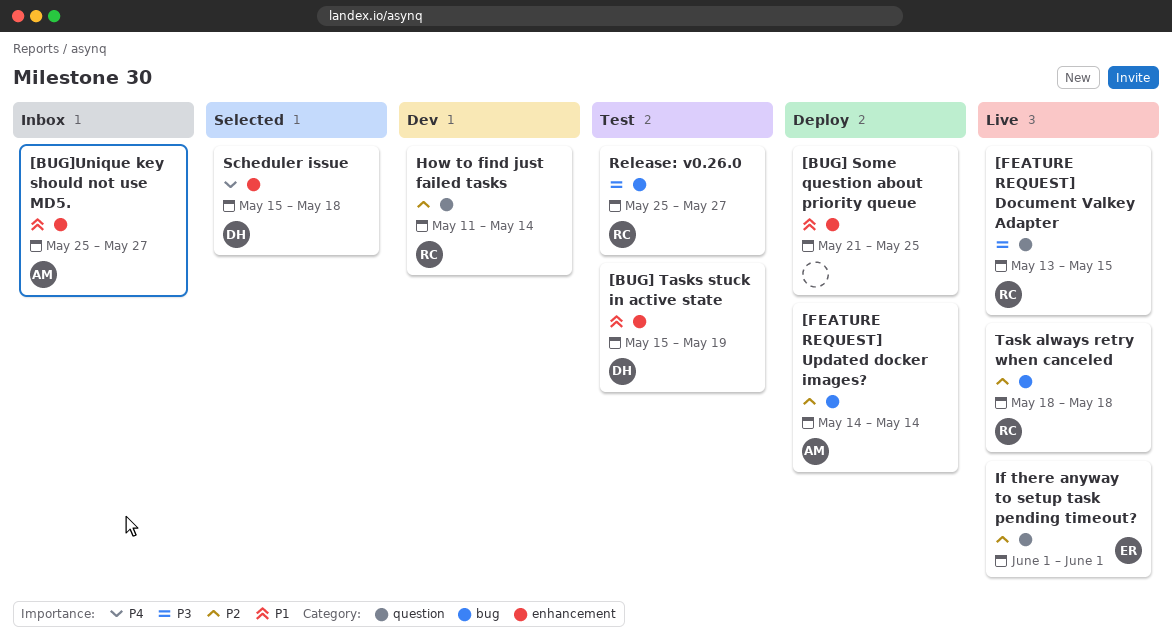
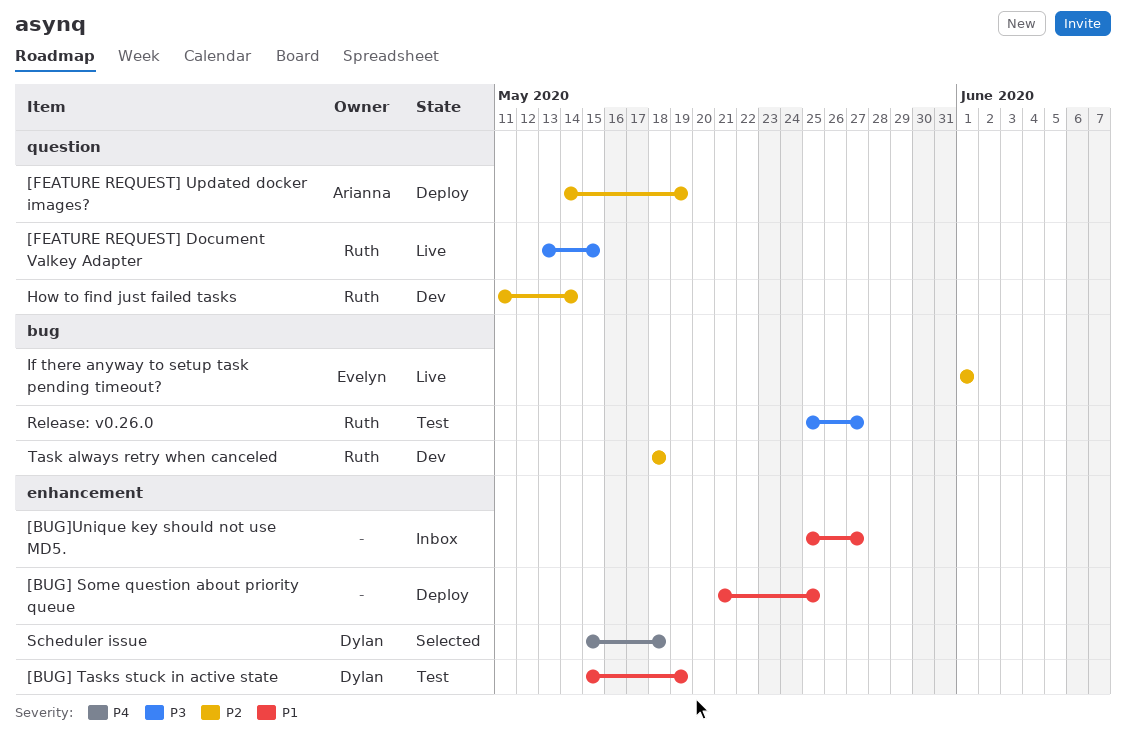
[BUG]Unique key should not use MD5., owner: Arianna -> none
[FEATURE REQUEST] Updated docker images?, label: bug -> question
[FEATURE REQUEST] Updated docker images?, due: May 14 -> May 19
If there anyway to setup task pending timeout?, label: question -> bug
Task always retry when canceled, status: Live -> Dev

